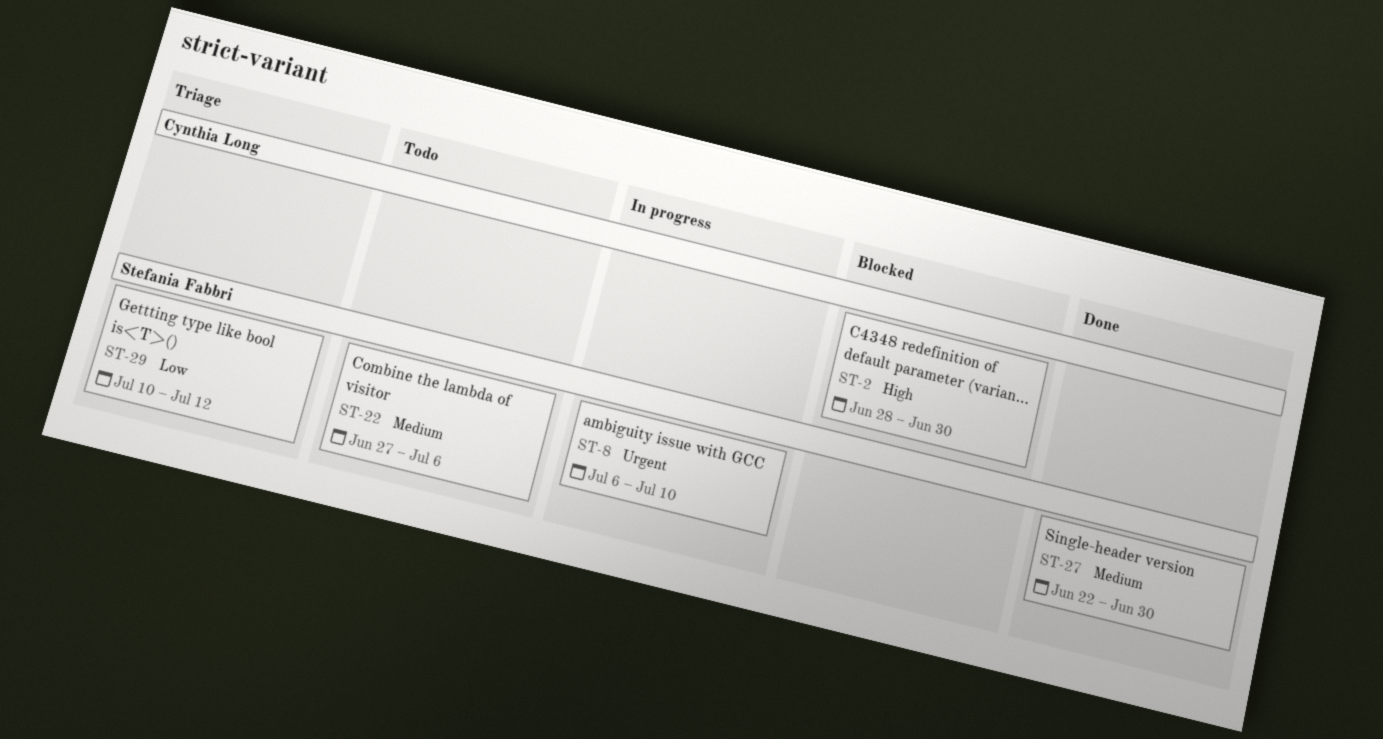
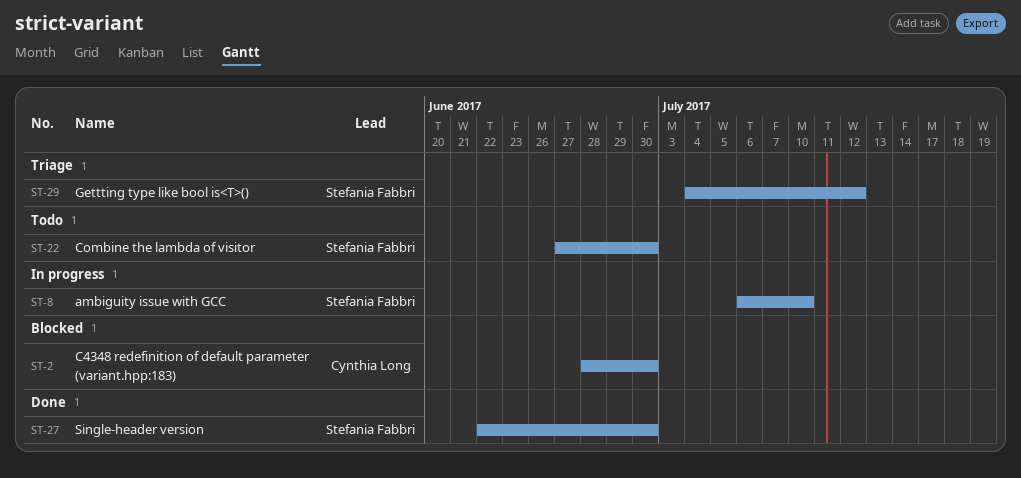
ST-22, due: Jul 6 -> Jun 30
ST-29, start: Jul 10 -> Jul 4

